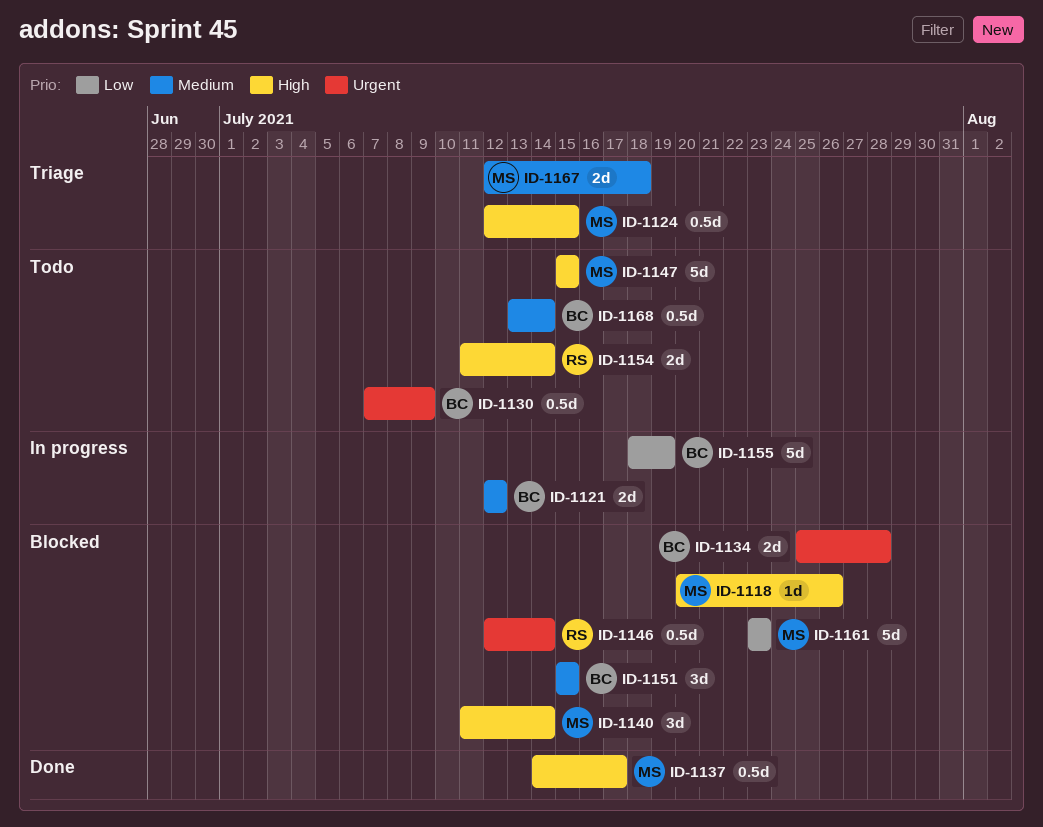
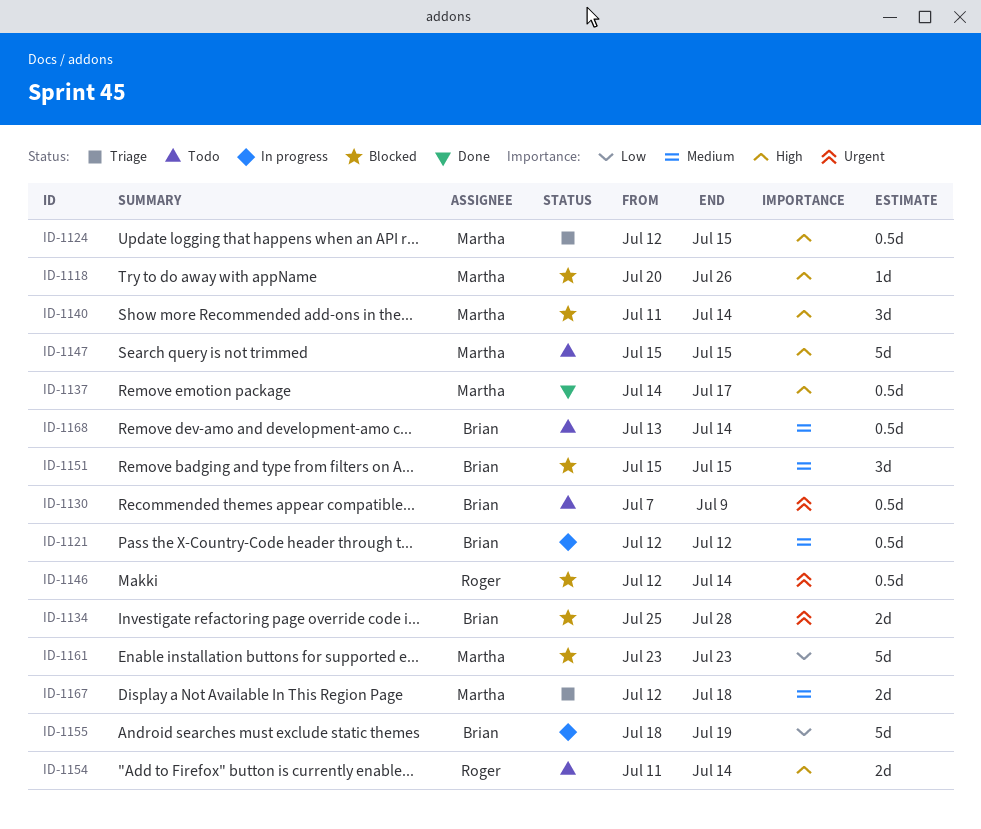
ID-1121, estimate: 2d -> 0.5d

